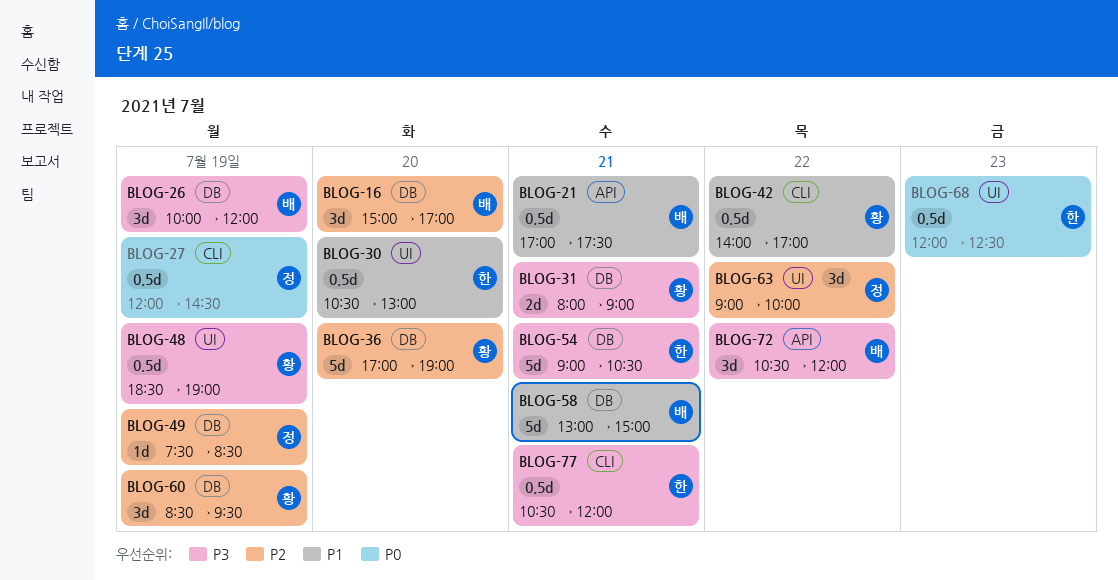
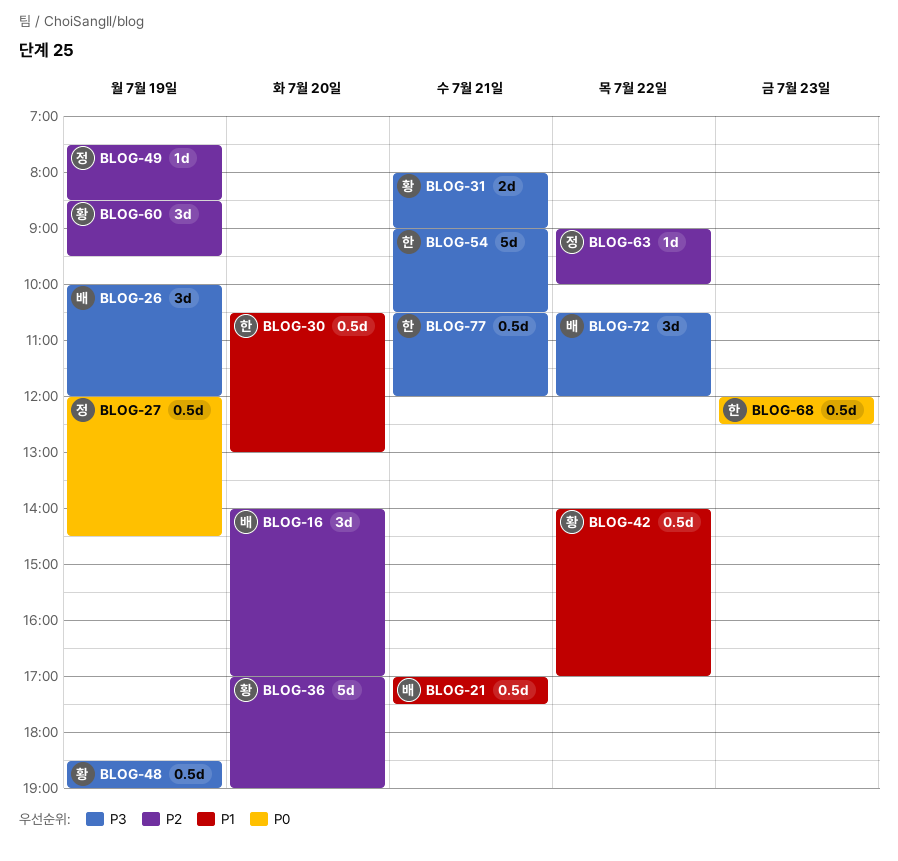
BLOG-16, begins: 15:00 -> 14:00
BLOG-58: present -> none
BLOG-63, estimate: 3d -> 1d

